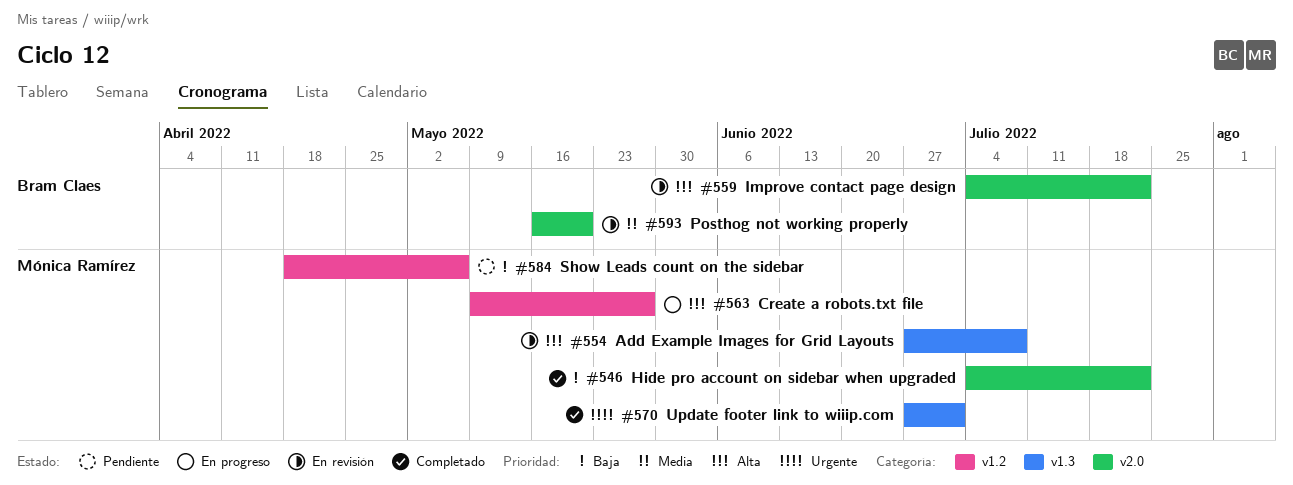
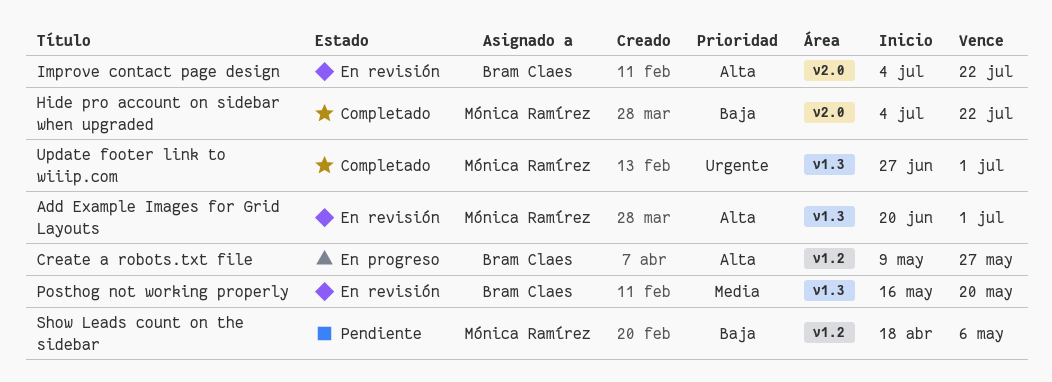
Add Example Images for Grid Layouts, start: Jun 27 -> Jun 20
Add Example Images for Grid Layouts, due: Jul 8 -> Jul 1
Create a robots.txt file, owner: Mónica Ramírez -> Bram Claes
Posthog not working properly, label: v2.0 -> v1.3

